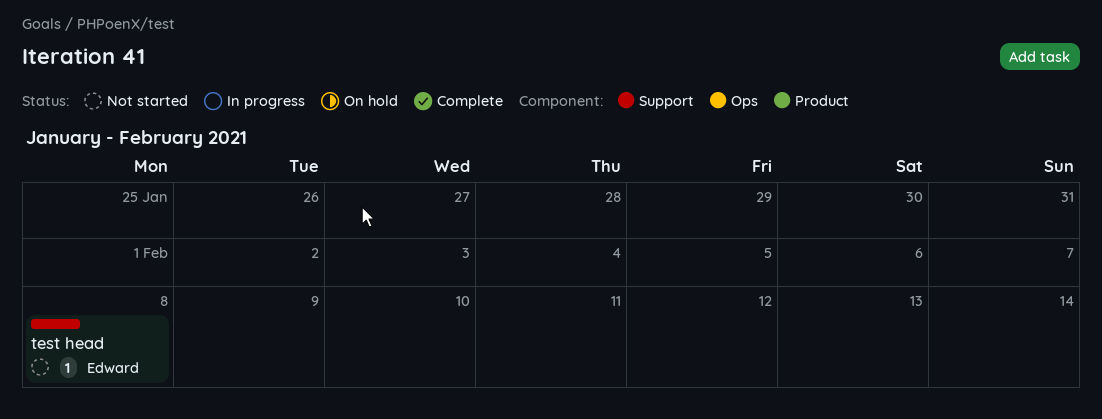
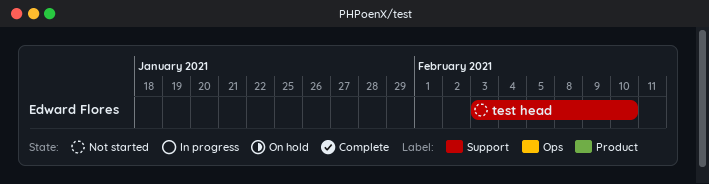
test head, due: Feb 8 -> Feb 10

